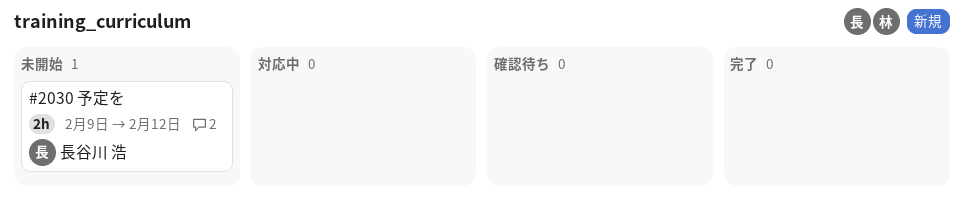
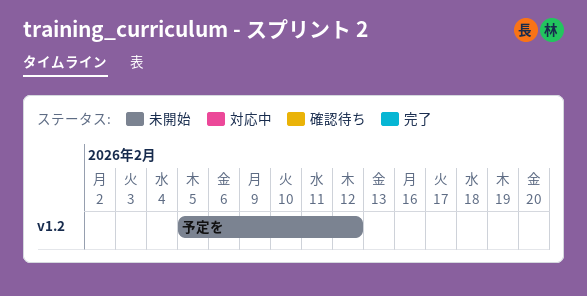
予定を, start: Feb 9 -> Feb 5

